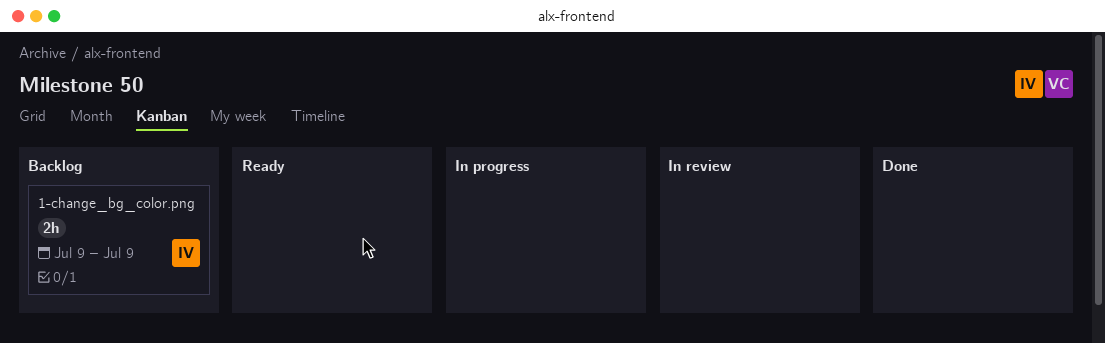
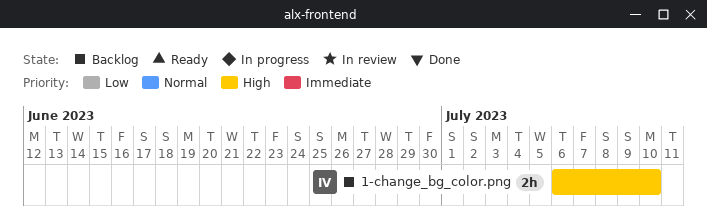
1-change_bg_color.png, start: Jul 9 -> Jul 6
1-change_bg_color.png, due: Jul 9 -> Jul 10

